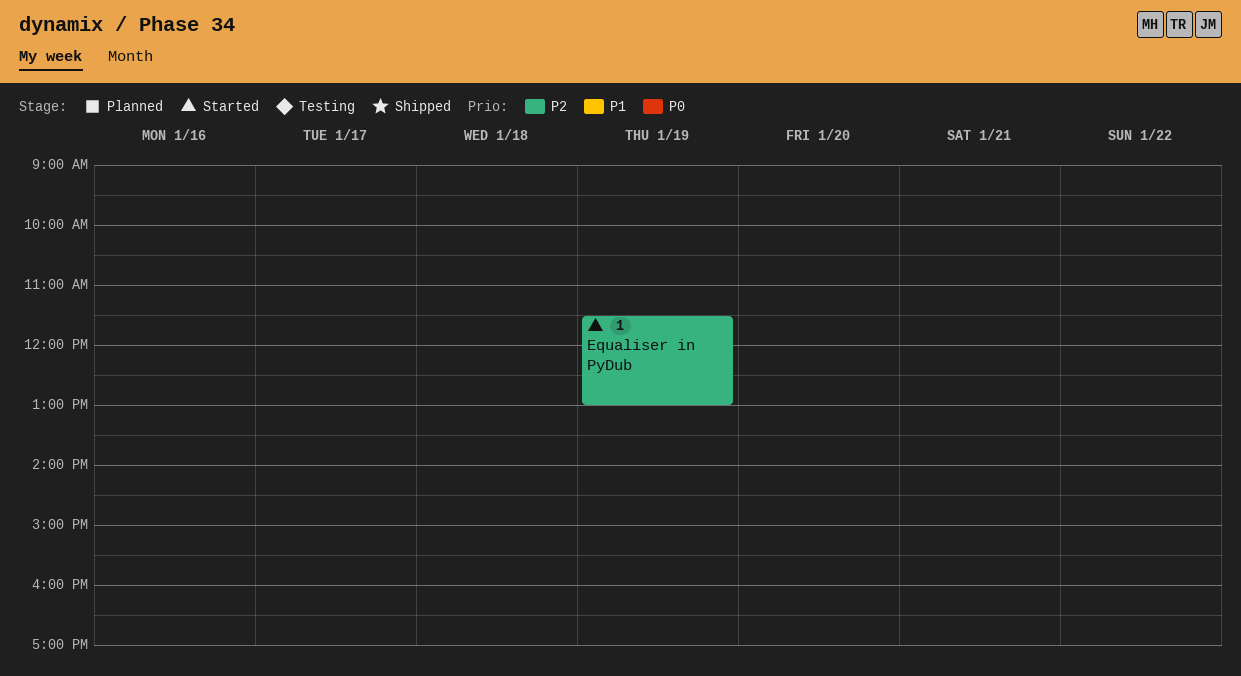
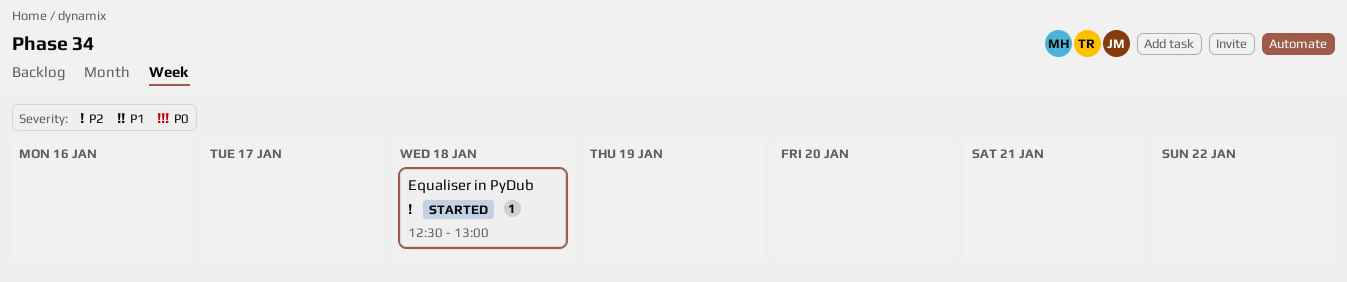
Equaliser in PyDub, day: Jan 19 -> Jan 18
Equaliser in PyDub, begins: 11:30 -> 12:30

